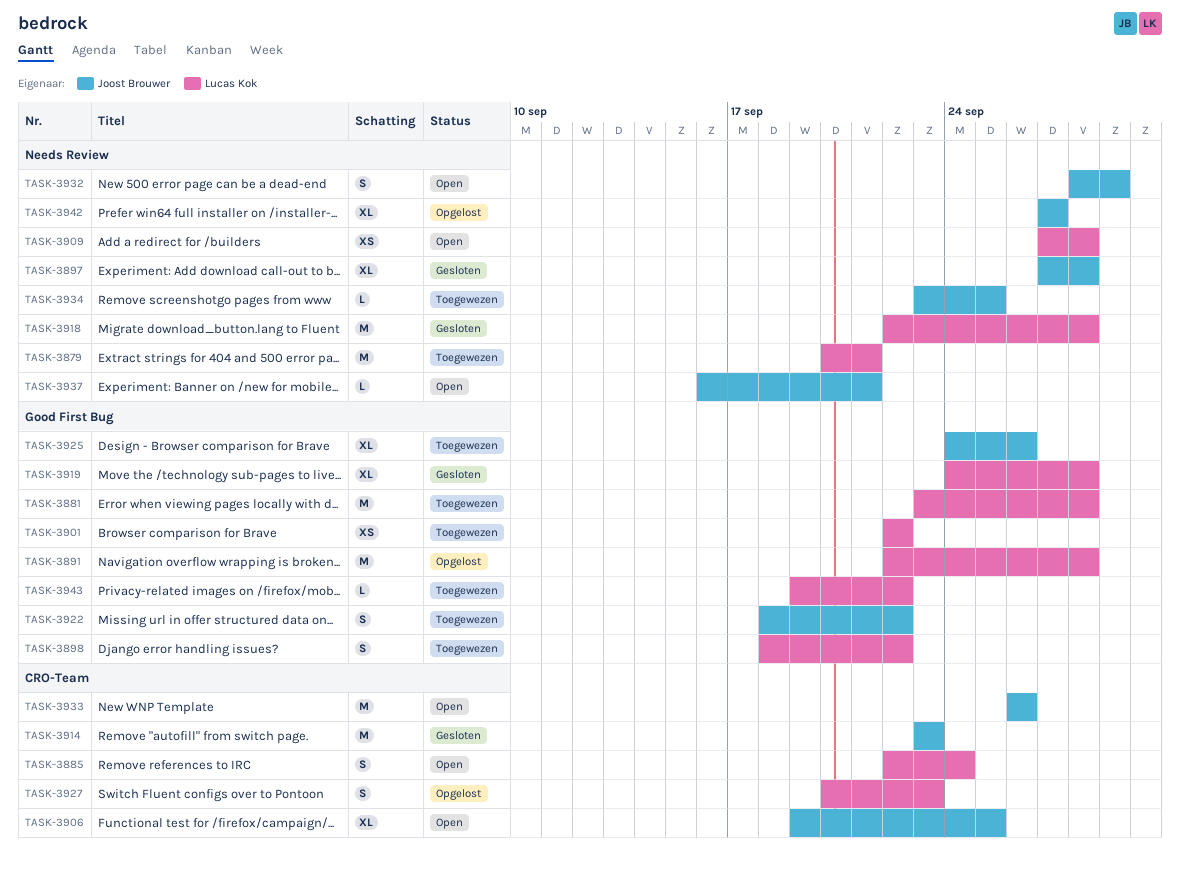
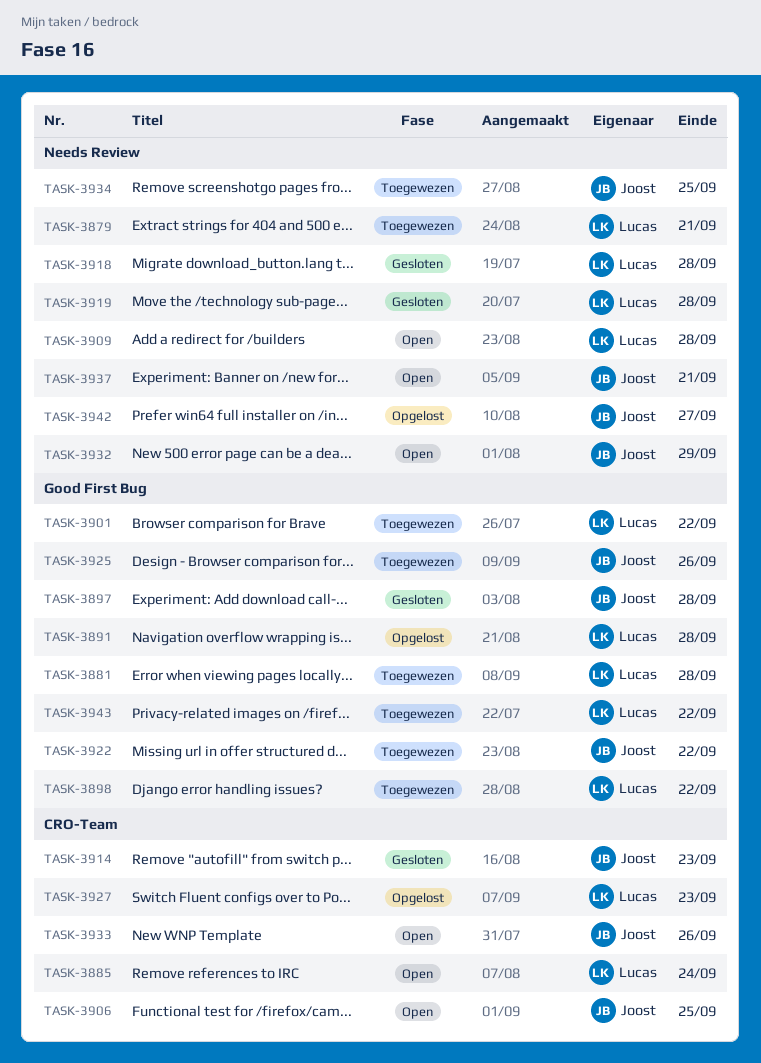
TASK-3897, label: Needs Review -> Good First Bug
TASK-3919, label: Good First Bug -> Needs Review

